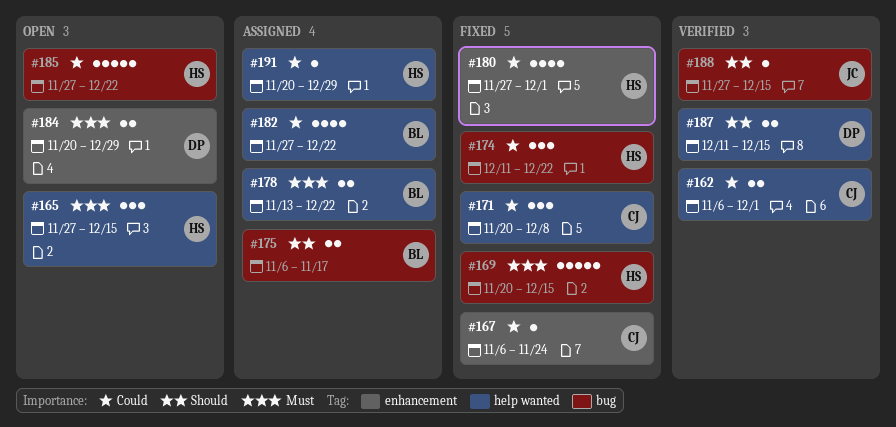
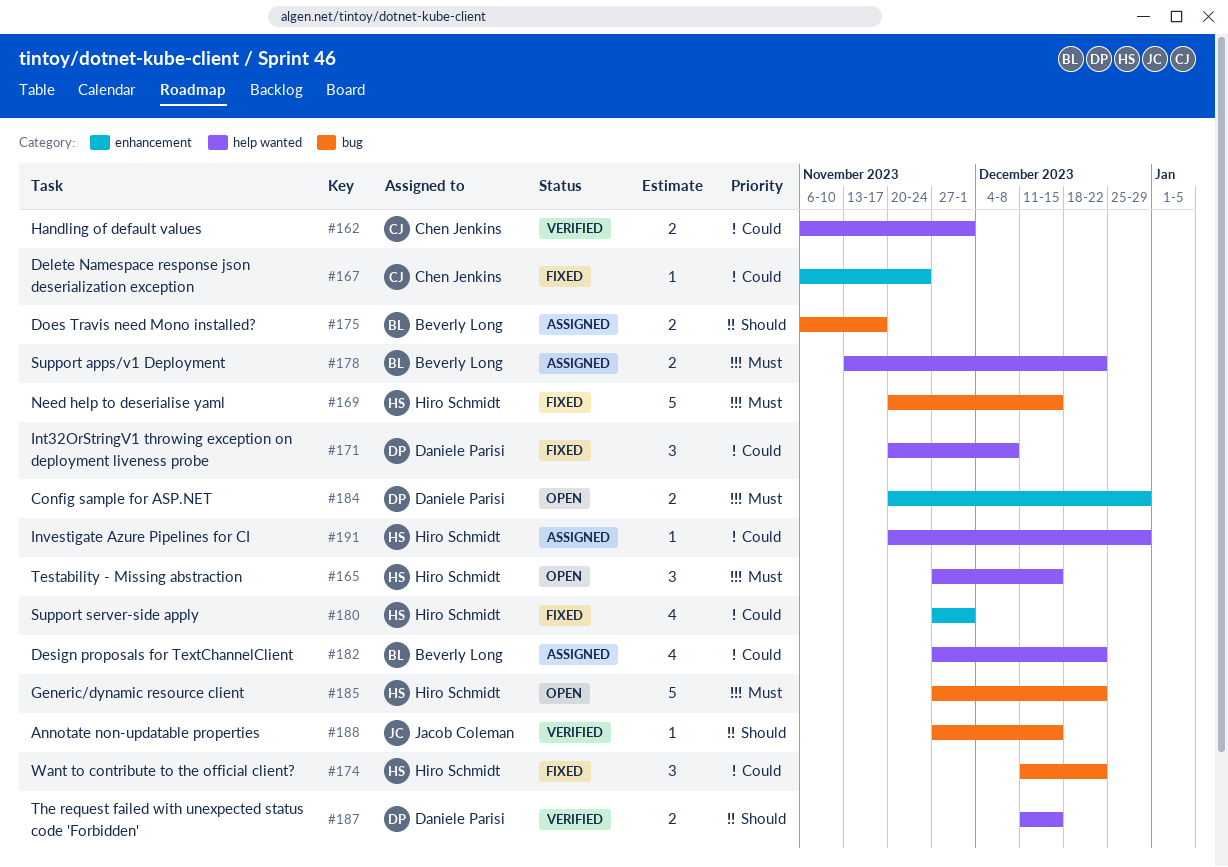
#171, owner: Chen Jenkins -> Daniele Parisi
#185, priority: Could -> Must

